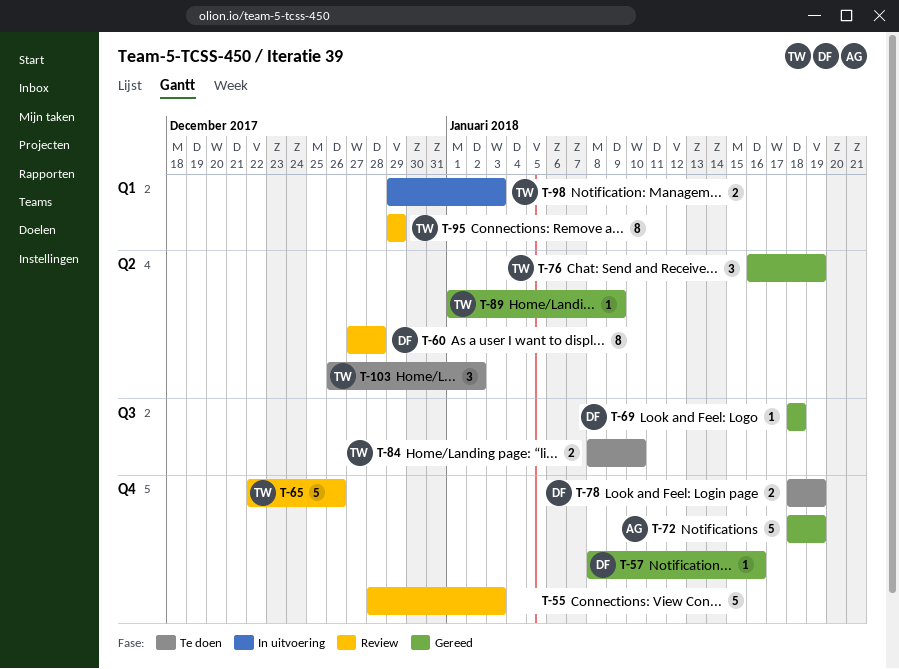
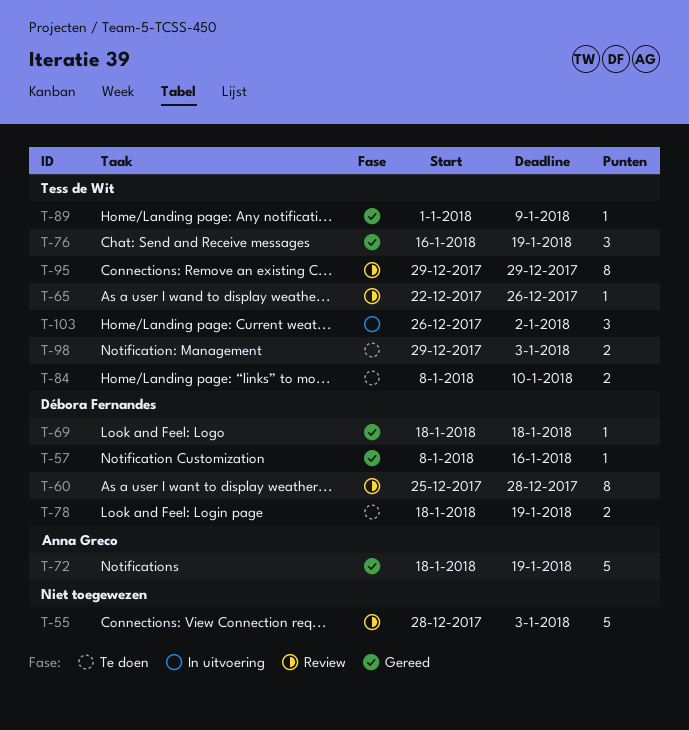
T-60, start: Dec 27 -> Dec 25
T-65, estimate: 5 -> 1
T-98, status: In uitvoering -> Te doen
T-103, status: Te doen -> In uitvoering

